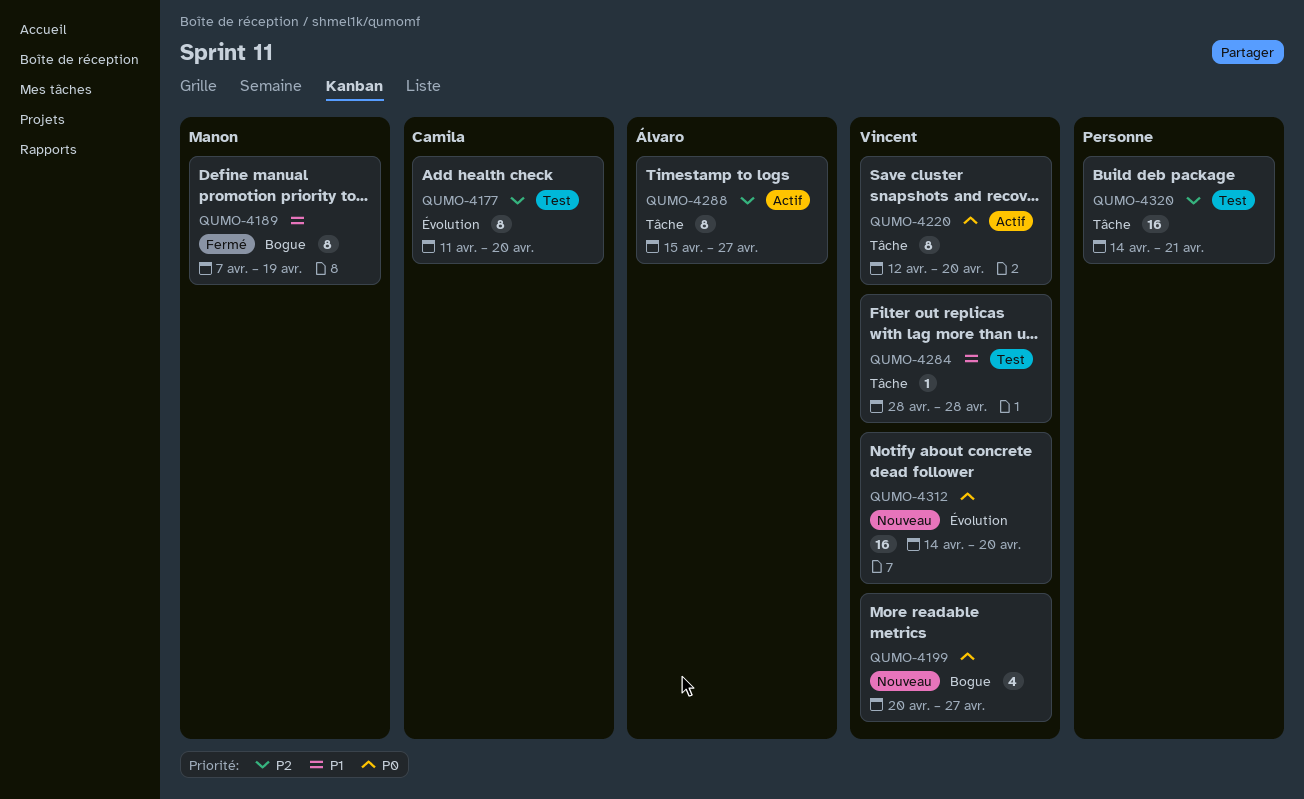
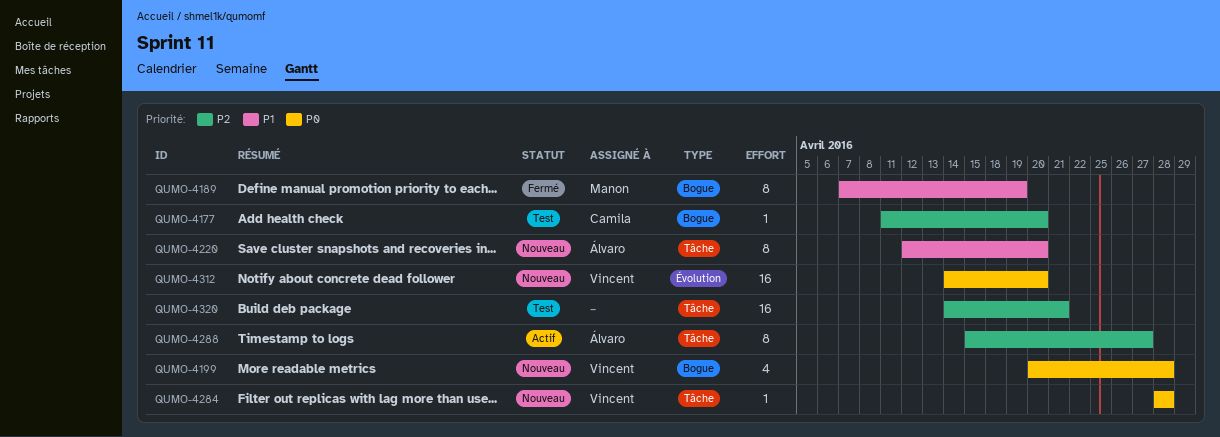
QUMO-4177, label: Évolution -> Bogue
QUMO-4177, estimate: 8 -> 1
QUMO-4199, due: Apr 27 -> Apr 28
QUMO-4220, status: Actif -> Nouveau
QUMO-4220, owner: Vincent -> Álvaro
QUMO-4220, priority: P0 -> P1
QUMO-4284, status: Test -> Nouveau
QUMO-4284, priority: P1 -> P0

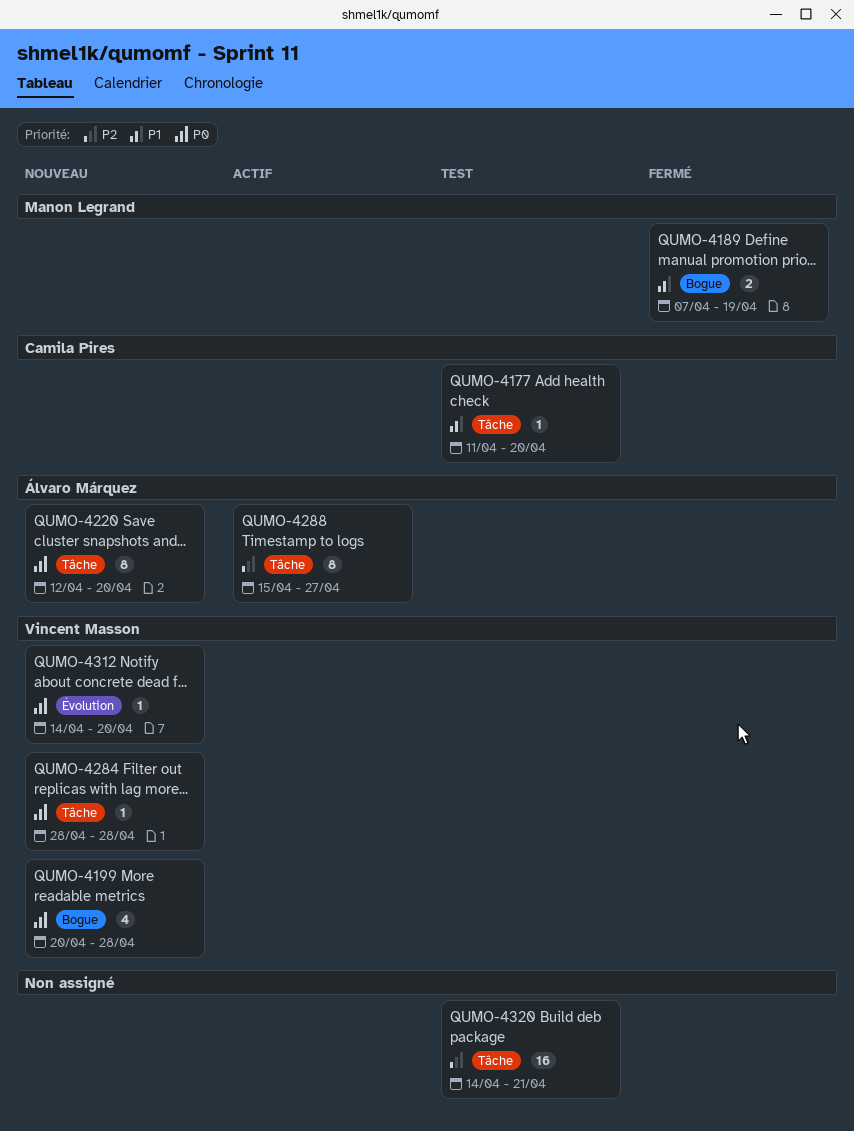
QUMO-4177, priority: P2 -> P1
QUMO-4177, label: Bogue -> Tâche
QUMO-4189, estimate: 8 -> 2
QUMO-4220, priority: P1 -> P0
QUMO-4312, estimate: 16 -> 1

